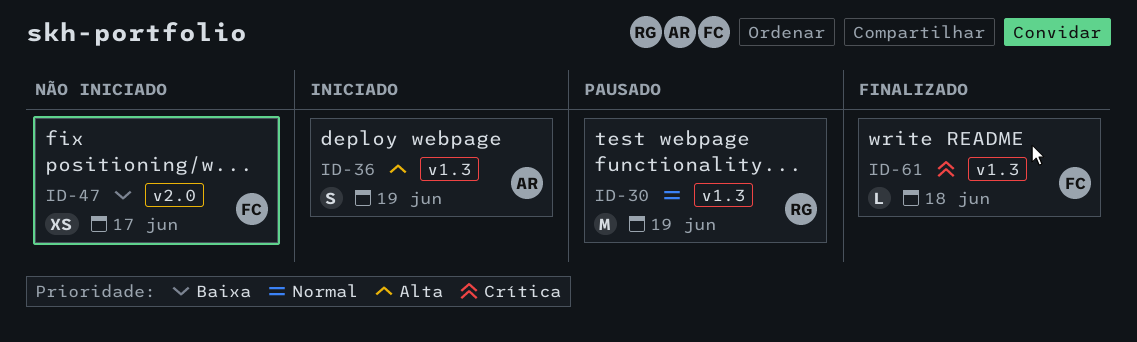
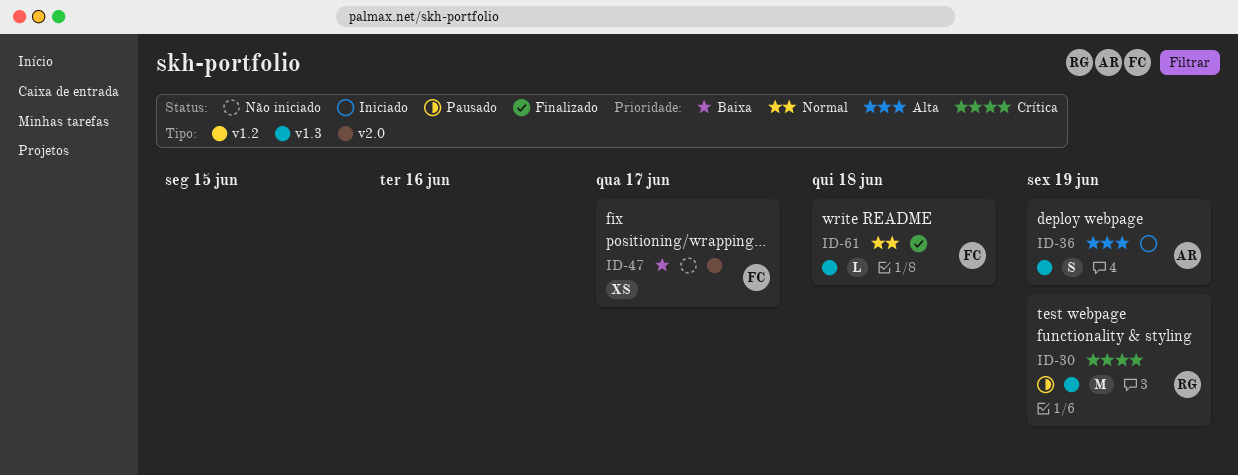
ID-30, priority: Normal -> Crítica
ID-61, priority: Crítica -> Normal

